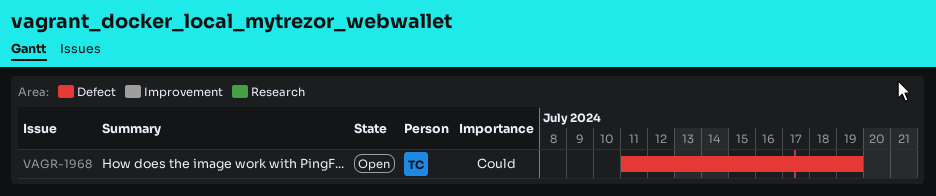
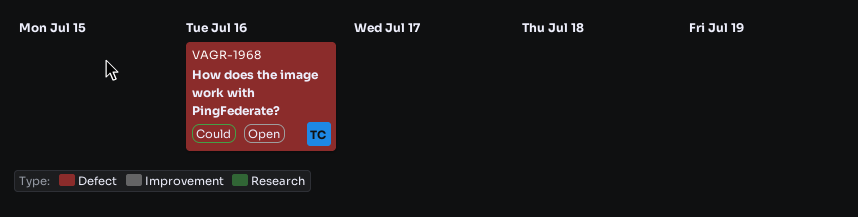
VAGR-1968, due: Jul 19 -> Jul 16

